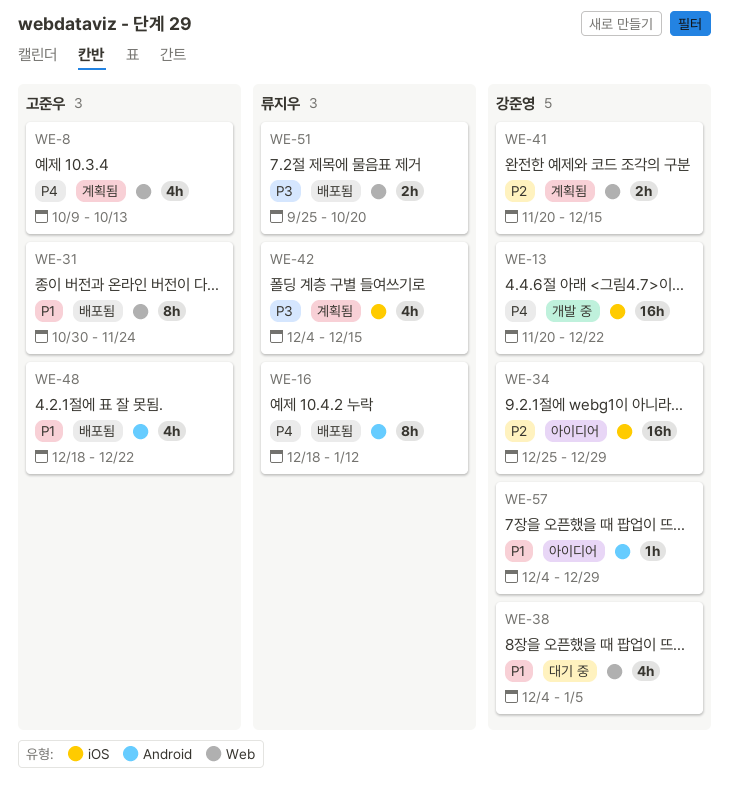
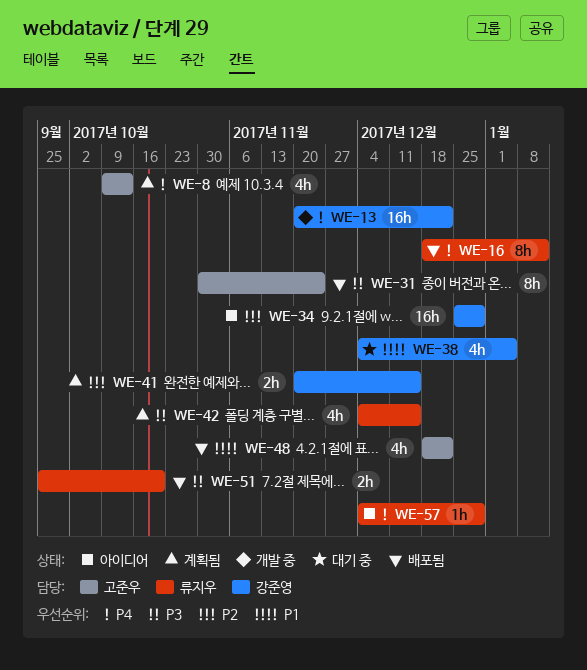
WE-31, priority: P1 -> P3
WE-57, owner: 강준영 -> 류지우
WE-57, priority: P1 -> P4

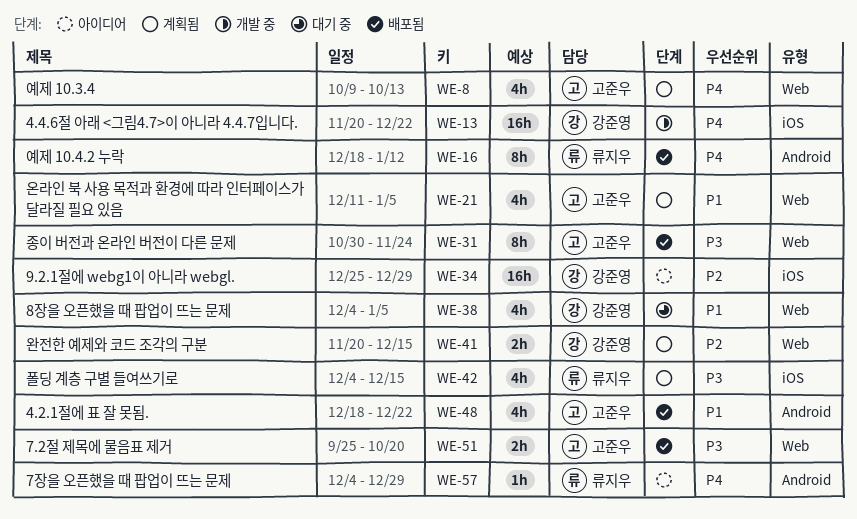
WE-21: none -> present
WE-51, owner: 류지우 -> 고준우

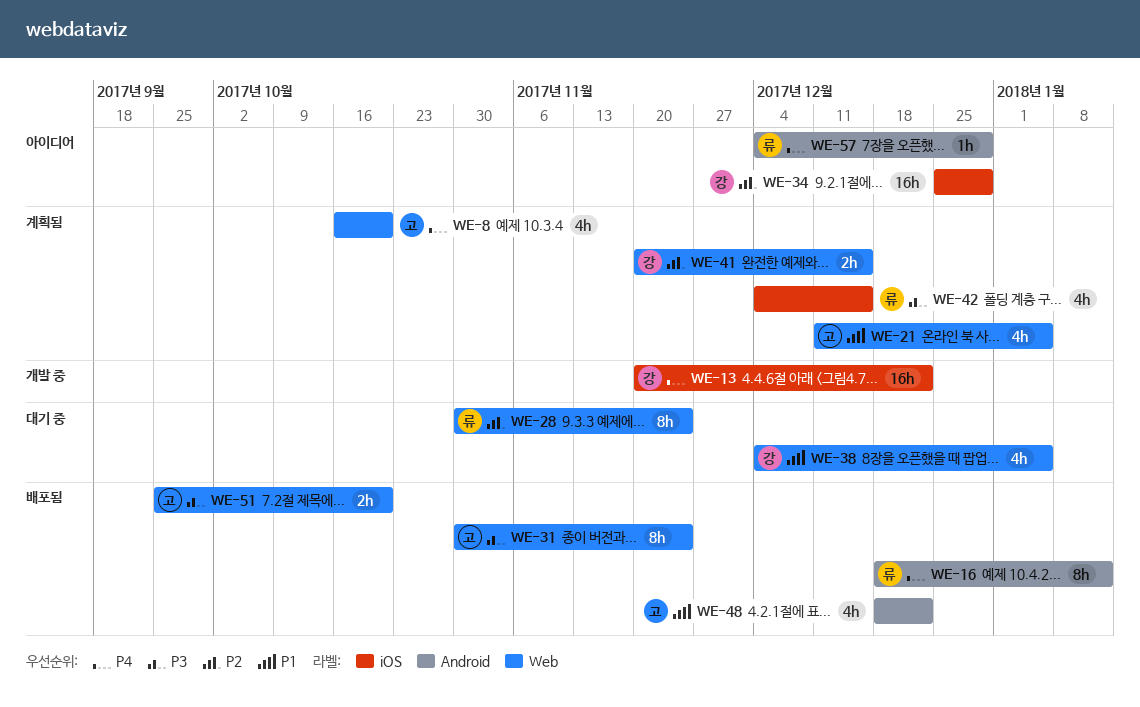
WE-8, start: Oct 9 -> Oct 16
WE-8, due: Oct 13 -> Oct 20
WE-28: none -> present

